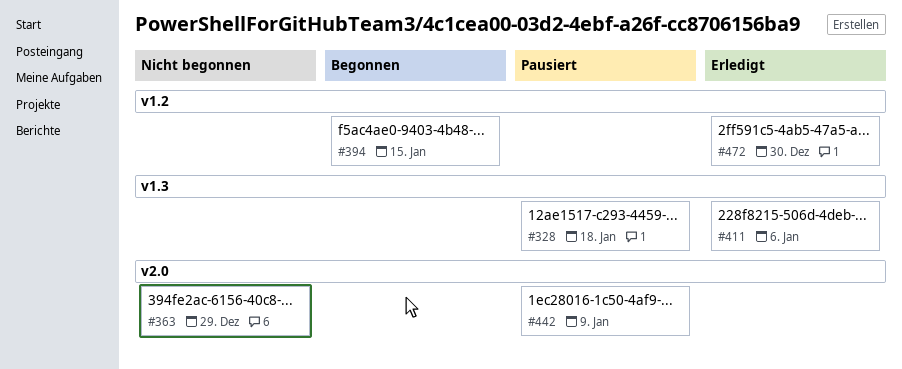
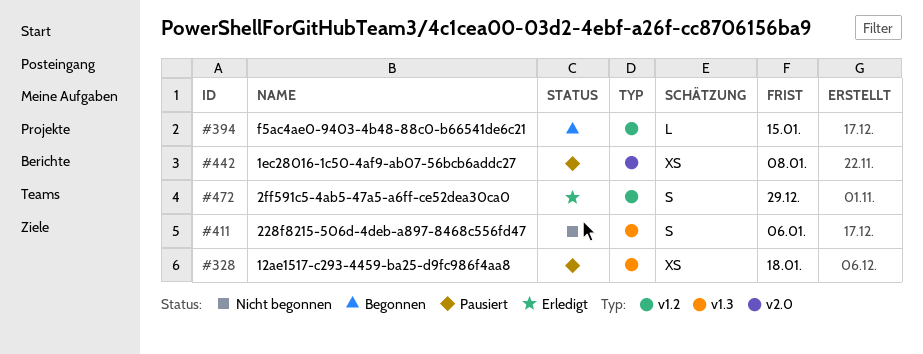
#363: present -> none
#411, status: Erledigt -> Nicht begonnen
#442, due: Jan 9 -> Jan 8
#472, due: Dec 30 -> Dec 29

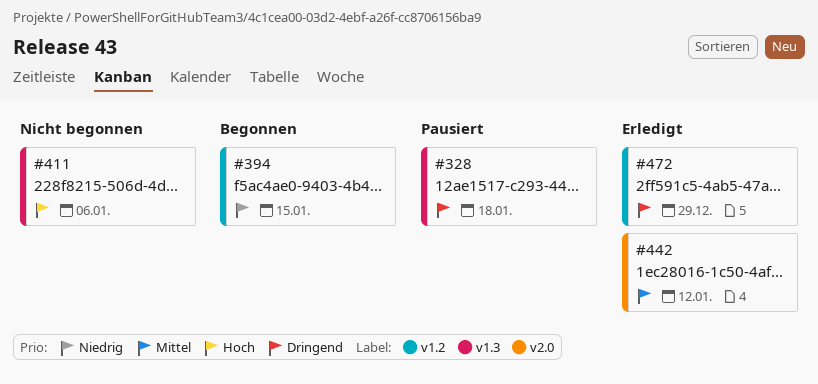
#442, status: Pausiert -> Erledigt
#442, due: Jan 8 -> Jan 12

